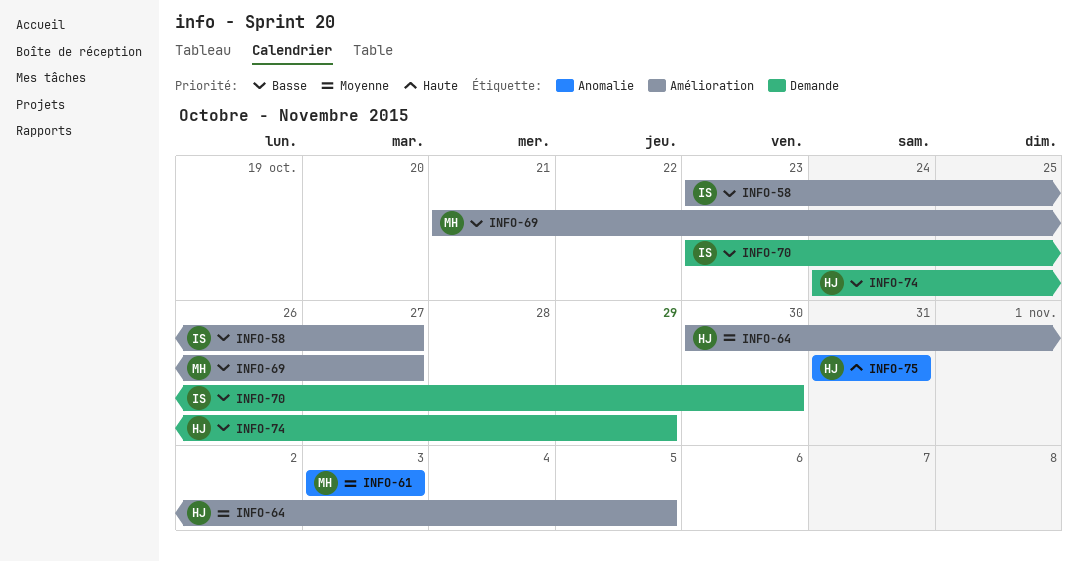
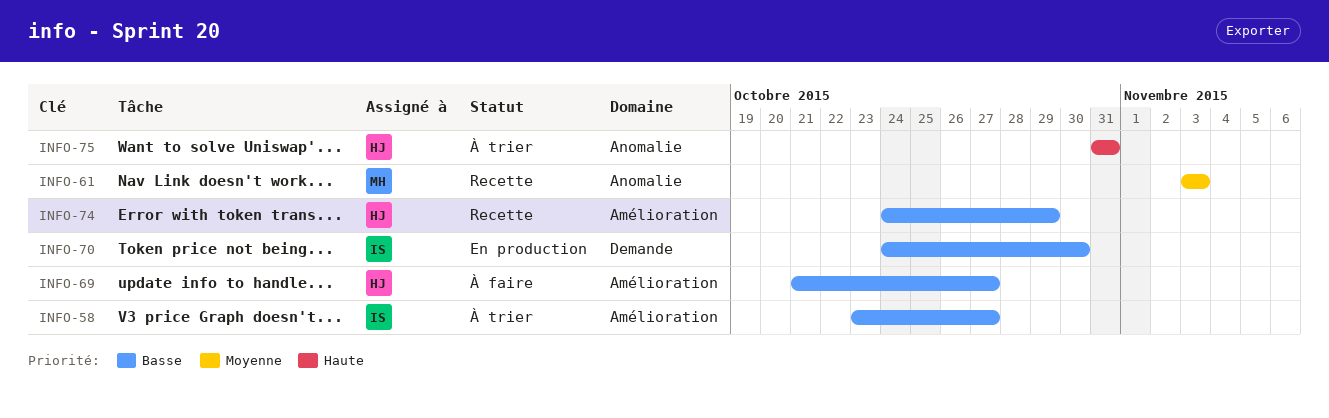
INFO-64: present -> none
INFO-69, owner: MH -> HJ
INFO-70, start: Oct 23 -> Oct 24
INFO-74, label: Demande -> Amélioration

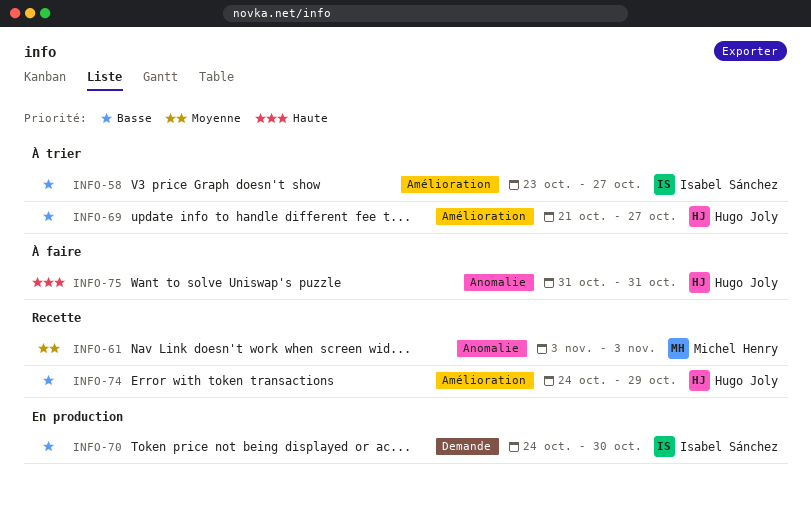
INFO-69, status: À faire -> À trier
INFO-75, status: À trier -> À faire

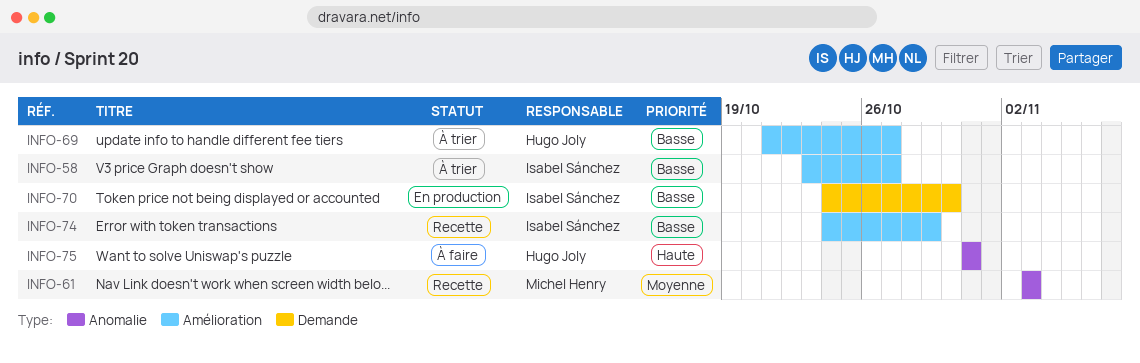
INFO-74, owner: Hugo Joly -> Isabel Sánchez

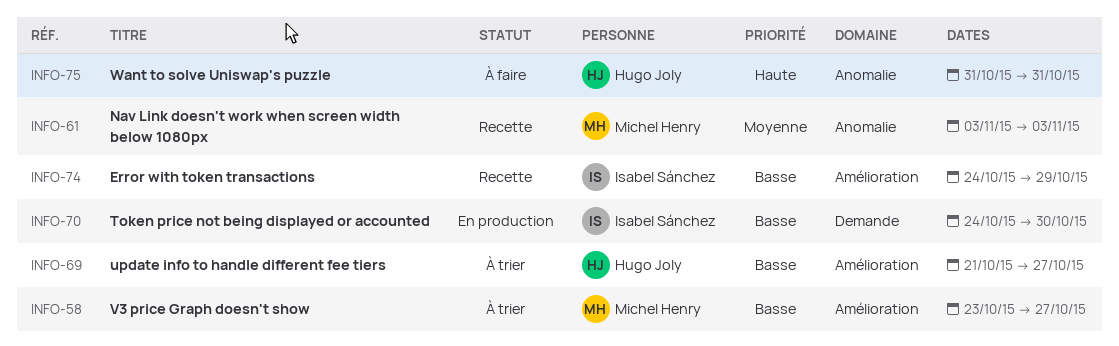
INFO-58, owner: Isabel Sánchez -> Michel Henry

